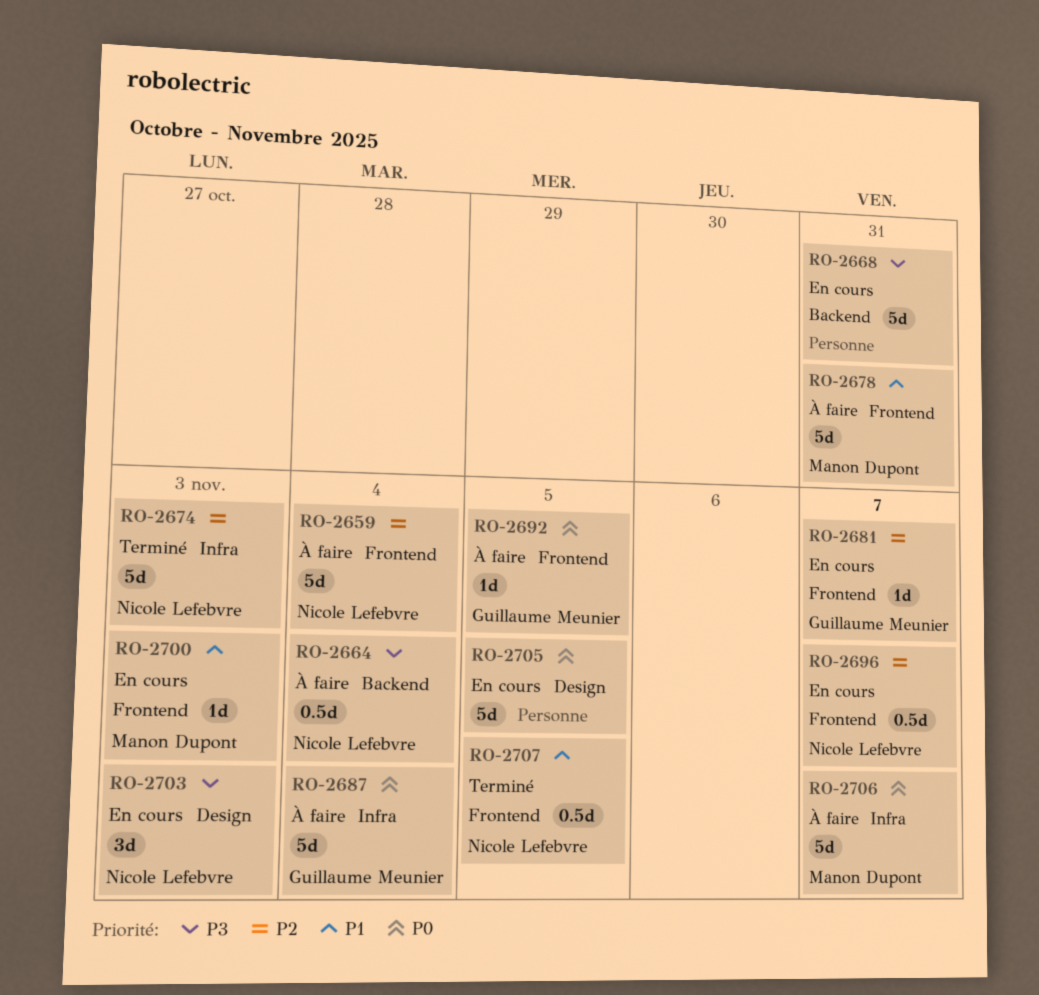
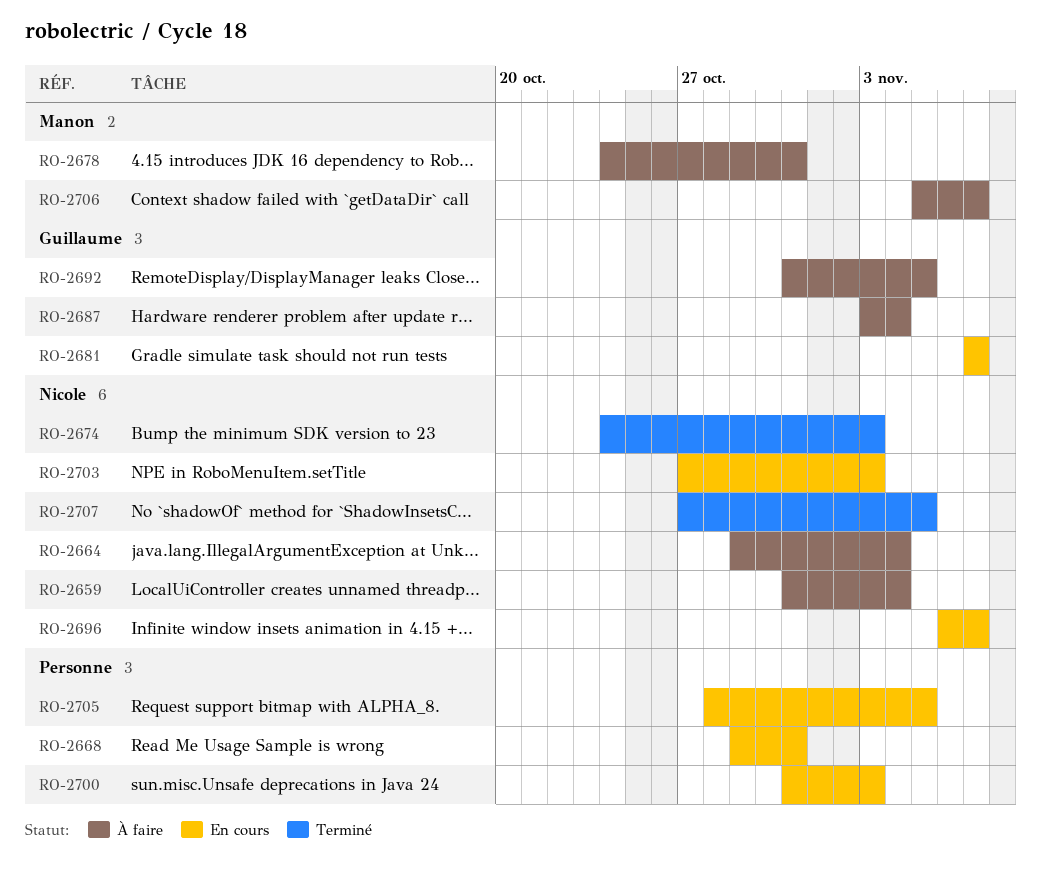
RO-2700, owner: Manon Dupont -> none

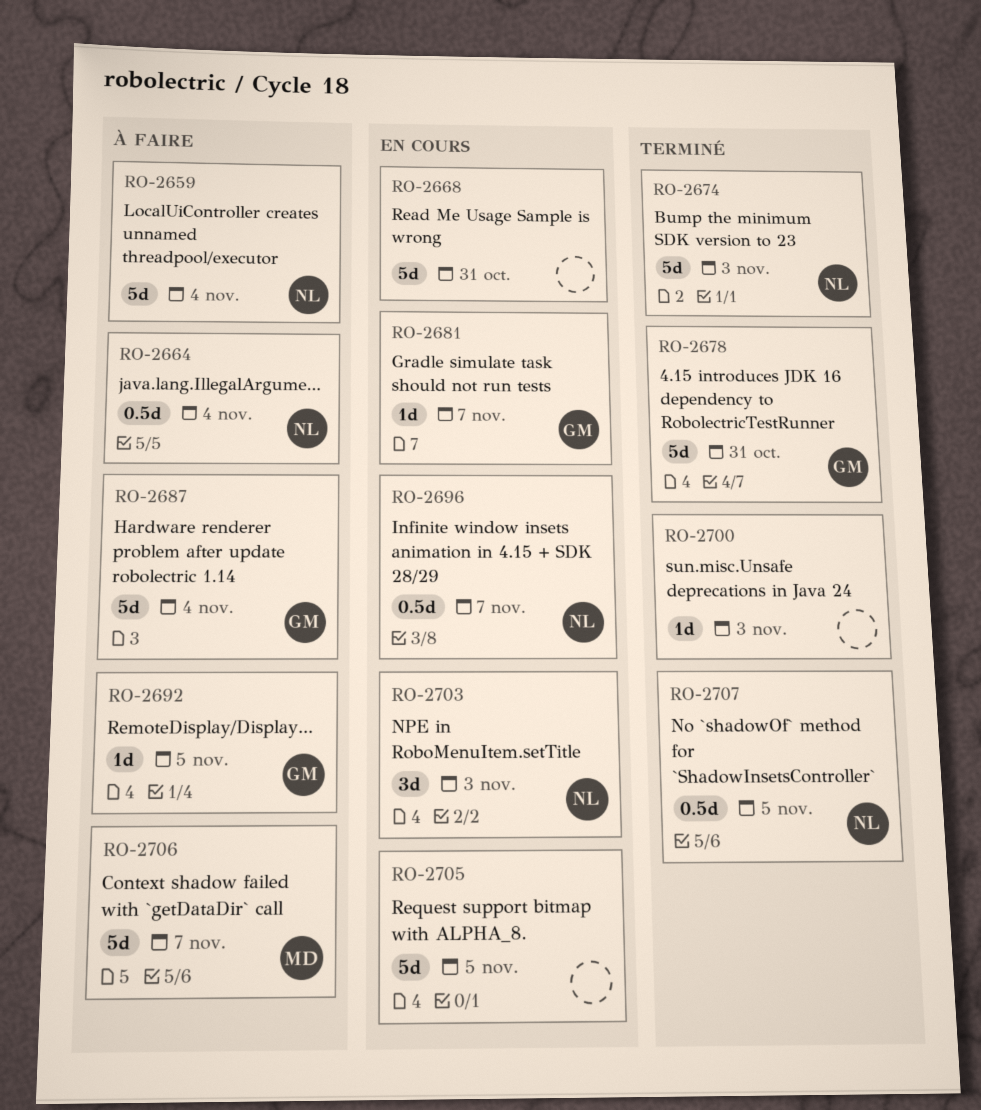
RO-2678, status: À faire -> Terminé
RO-2678, owner: Manon -> Guillaume
RO-2700, status: En cours -> Terminé

